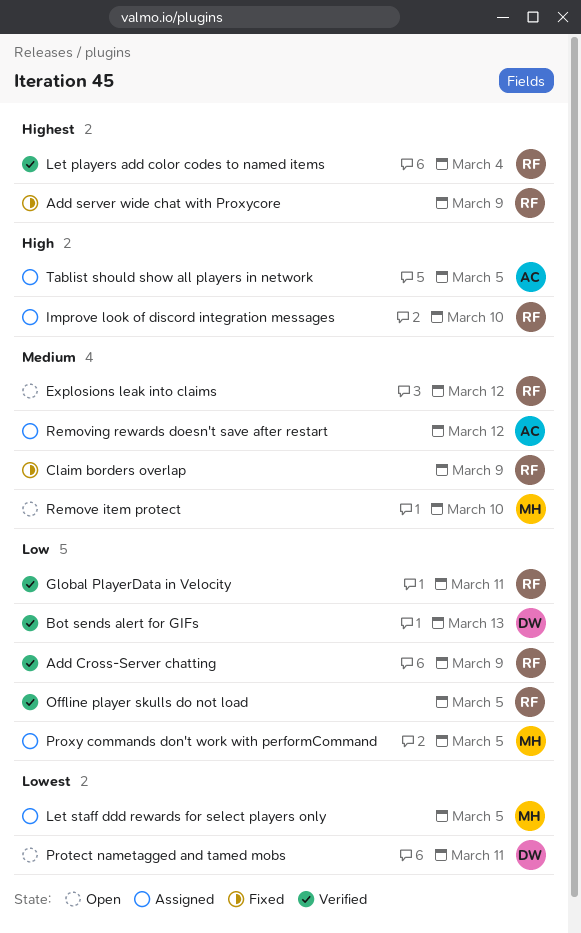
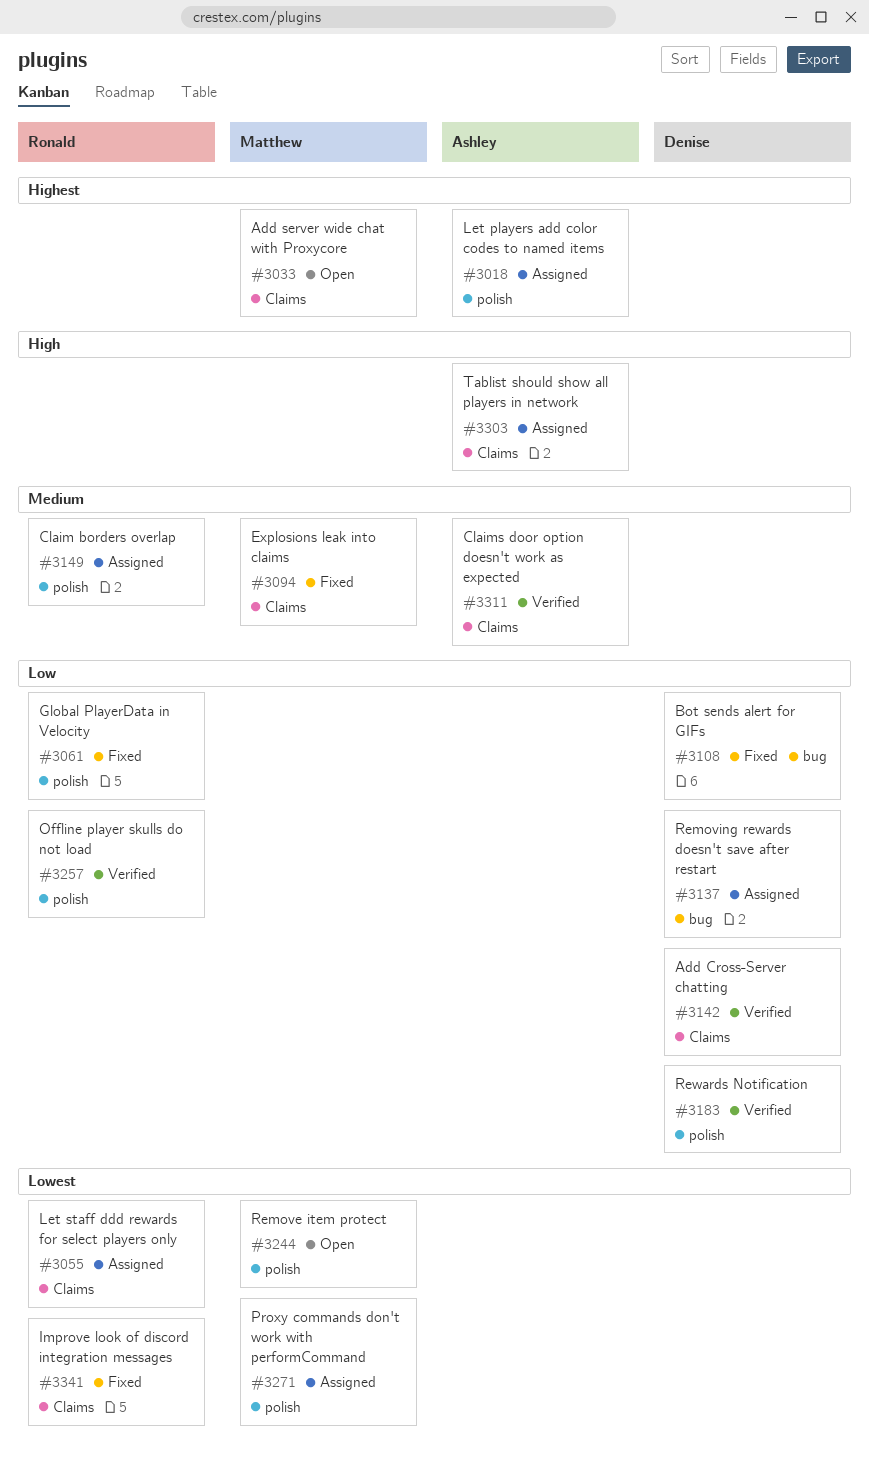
Add Cross-Server chatting, owner: Ronald -> Denise
Add server wide chat with Proxycore, status: Fixed -> Open
Add server wide chat with Proxycore, owner: Ronald -> Matthew
Bot sends alert for GIFs, status: Verified -> Fixed
Claim borders overlap, status: Fixed -> Assigned
Claims door option doesn't work as expected: none -> present
Explosions leak into claims, status: Open -> Fixed
Explosions leak into claims, owner: Ronald -> Matthew
Global PlayerData in Velocity, status: Verified -> Fixed
Improve look of discord integration messages, status: Assigned -> Fixed
Improve look of discord integration messages, priority: High -> Lowest
Let players add color codes to named items, status: Verified -> Assigned
Let players add color codes to named items, owner: Ronald -> Ashley
Let staff ddd rewards for select players only, owner: Matthew -> Ronald
Protect nametagged and tamed mobs: present -> none
Proxy commands don't work with performCommand, priority: Low -> Lowest
Remove item protect, priority: Medium -> Lowest
Removing rewards doesn't save after restart, owner: Ashley -> Denise
Removing rewards doesn't save after restart, priority: Medium -> Low
Rewards Notification: none -> present

